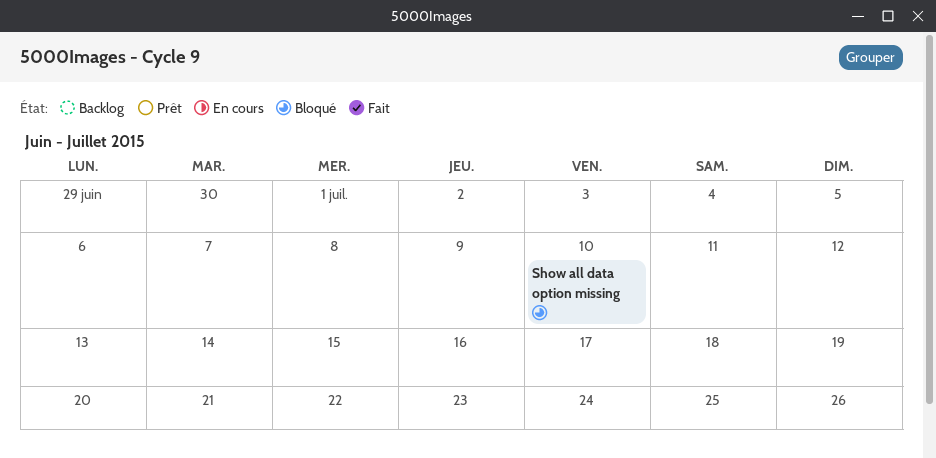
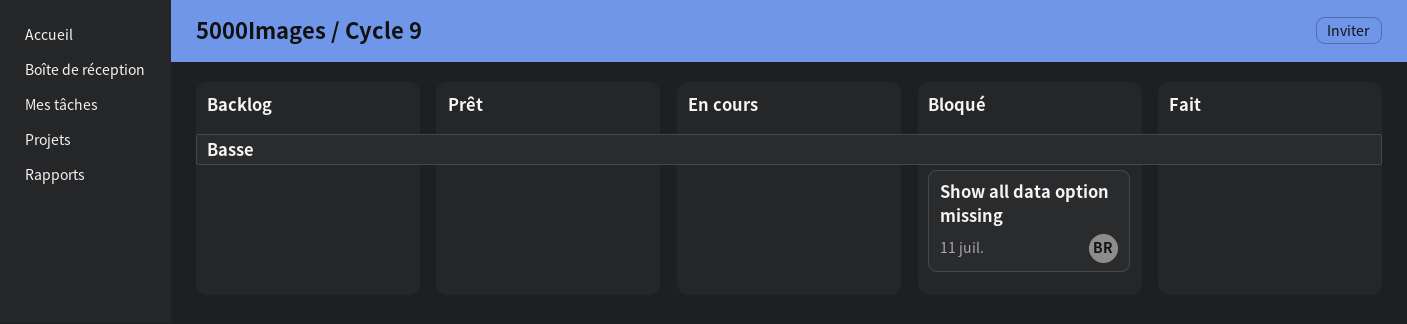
Show all data option missing, due: Jul 10 -> Jul 11

